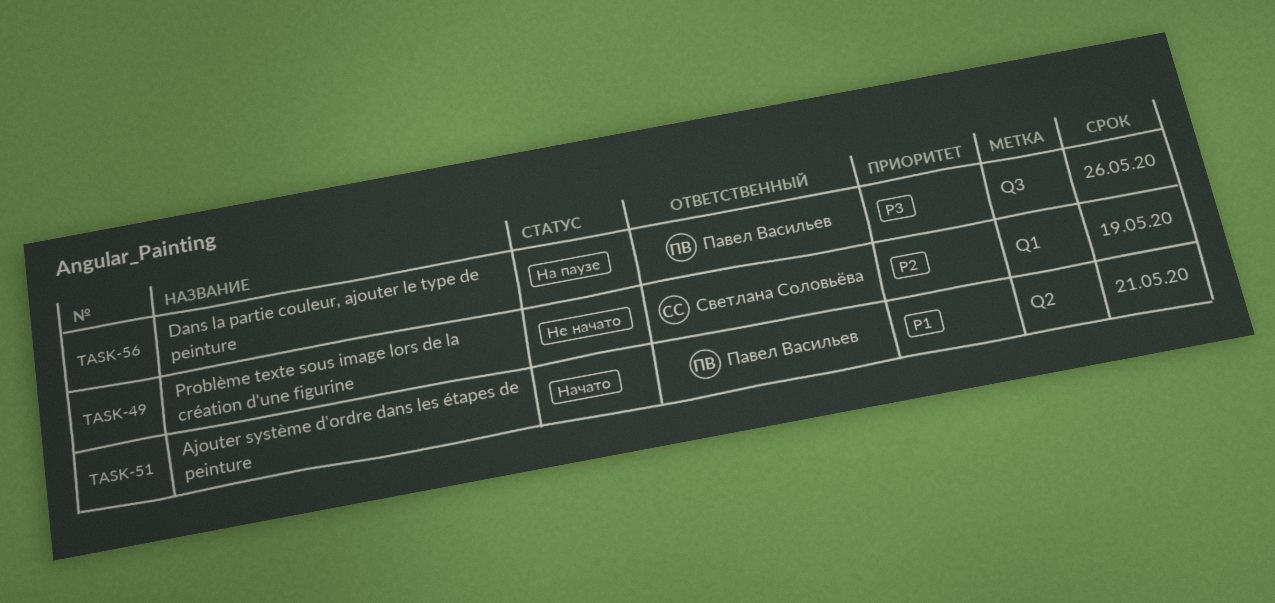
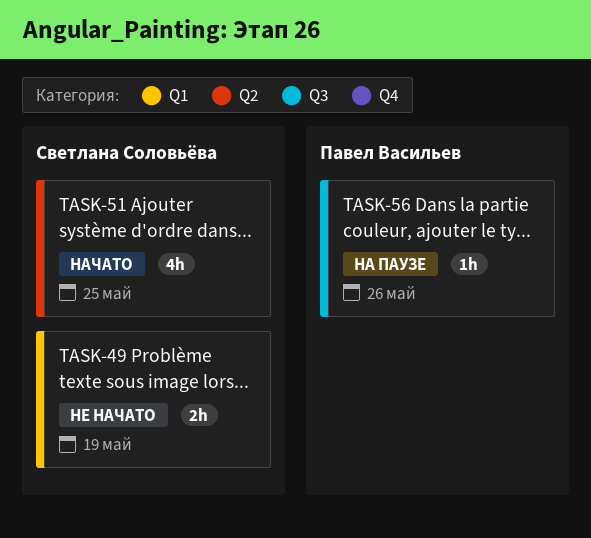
TASK-51, owner: Павел Васильев -> Светлана Соловьёва
TASK-51, due: May 21 -> May 25

